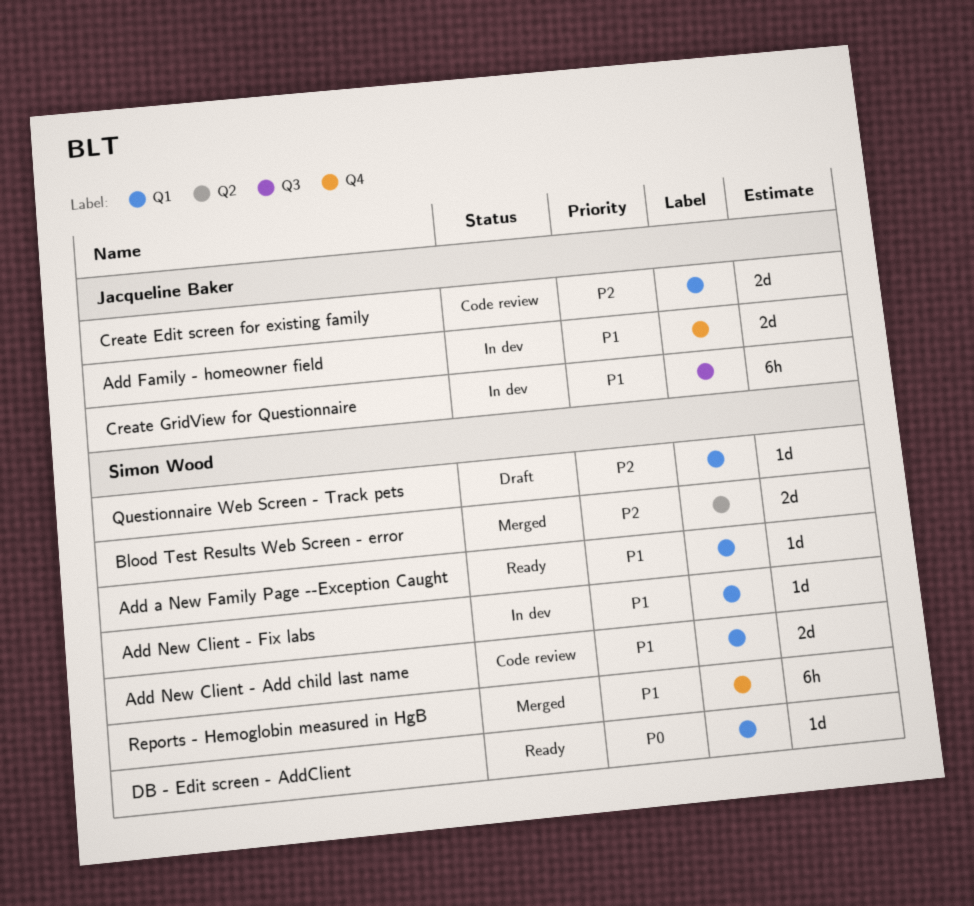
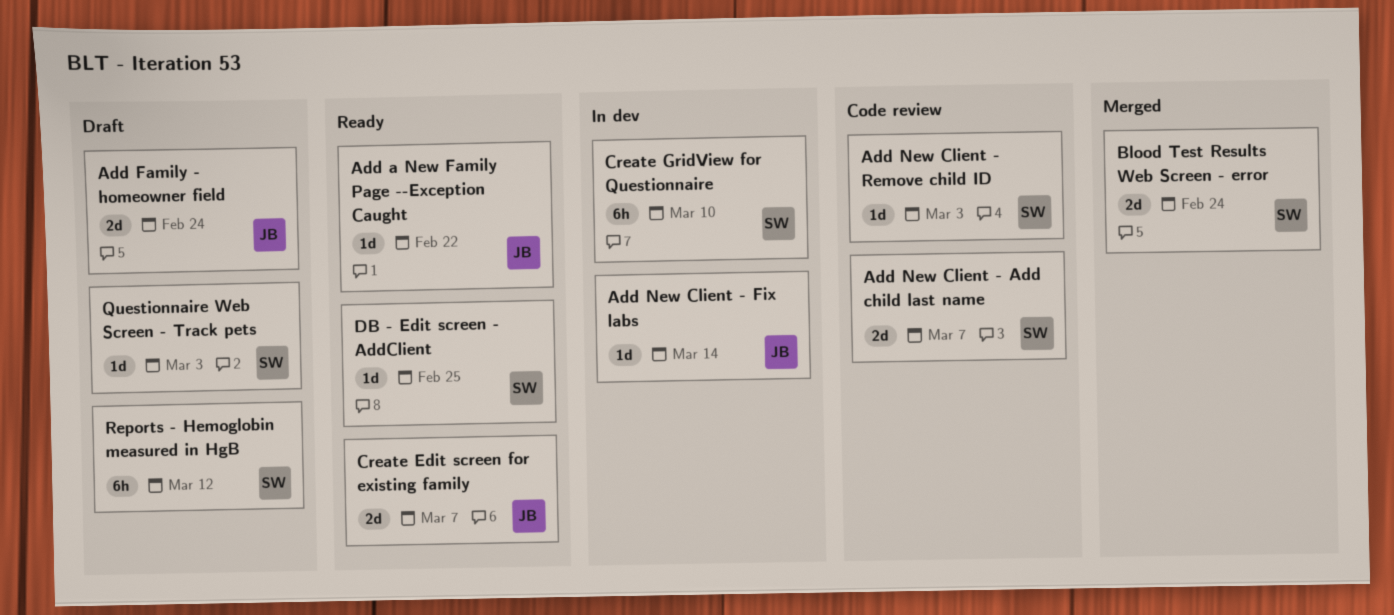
Add a New Family Page --Exception Caught, owner: Simon Wood -> Jacqueline Baker
Add Family - homeowner field, status: In dev -> Draft
Add New Client - Fix labs, owner: Simon Wood -> Jacqueline Baker
Add New Client - Remove child ID: none -> present
Create Edit screen for existing family, status: Code review -> Ready
Create GridView for Questionnaire, owner: Jacqueline Baker -> Simon Wood
Reports - Hemoglobin measured in HgB, status: Merged -> Draft

